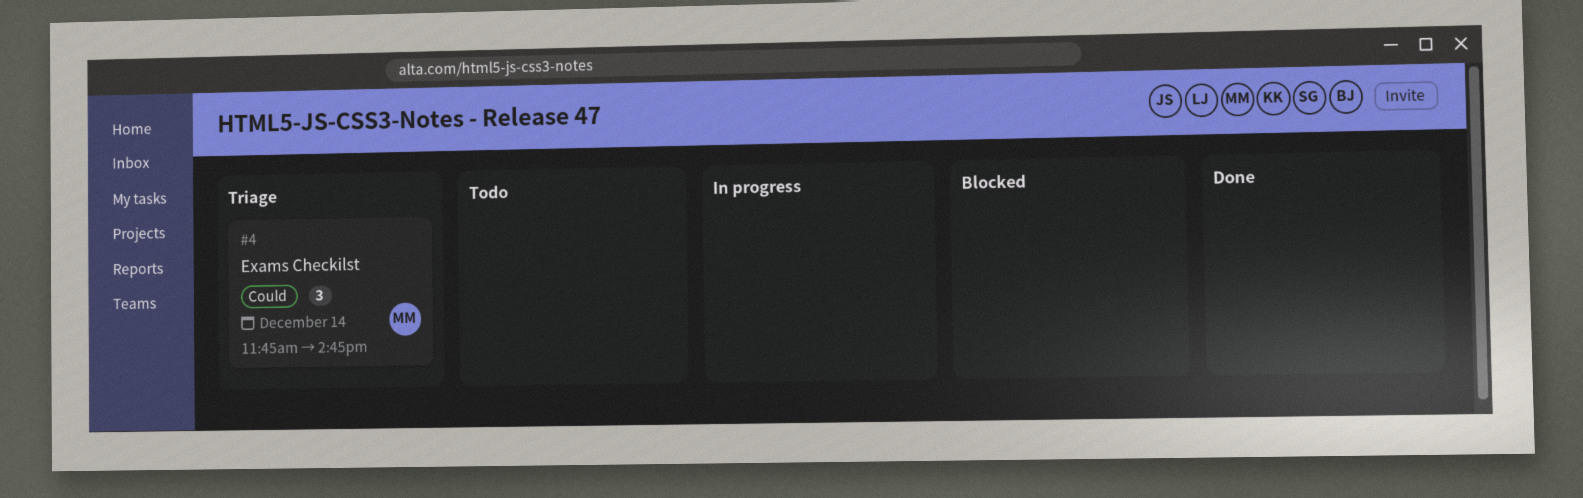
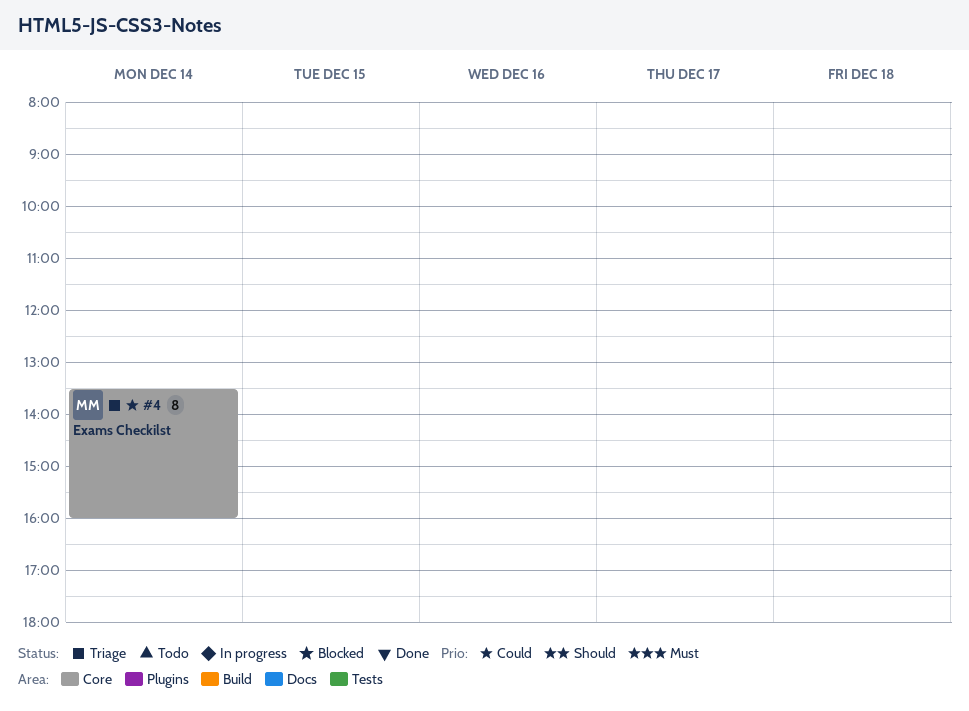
#4, estimate: 3 -> 8
#4, begins: 11:45 -> 13:30
#4, ends: 14:45 -> 16:00

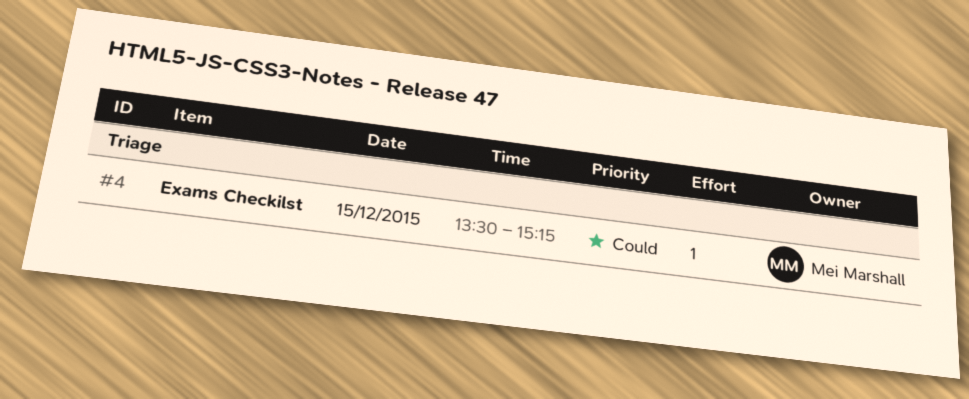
#4, estimate: 8 -> 1
#4, day: Dec 14 -> Dec 15
#4, ends: 16:00 -> 15:15

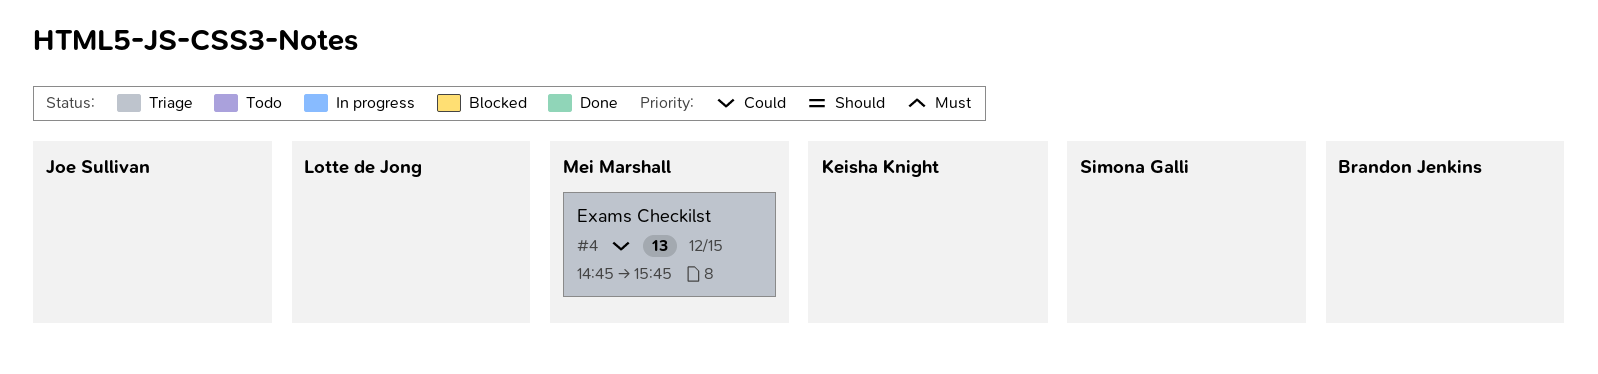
#4, estimate: 1 -> 13
#4, begins: 13:30 -> 14:45
#4, ends: 15:15 -> 15:45

